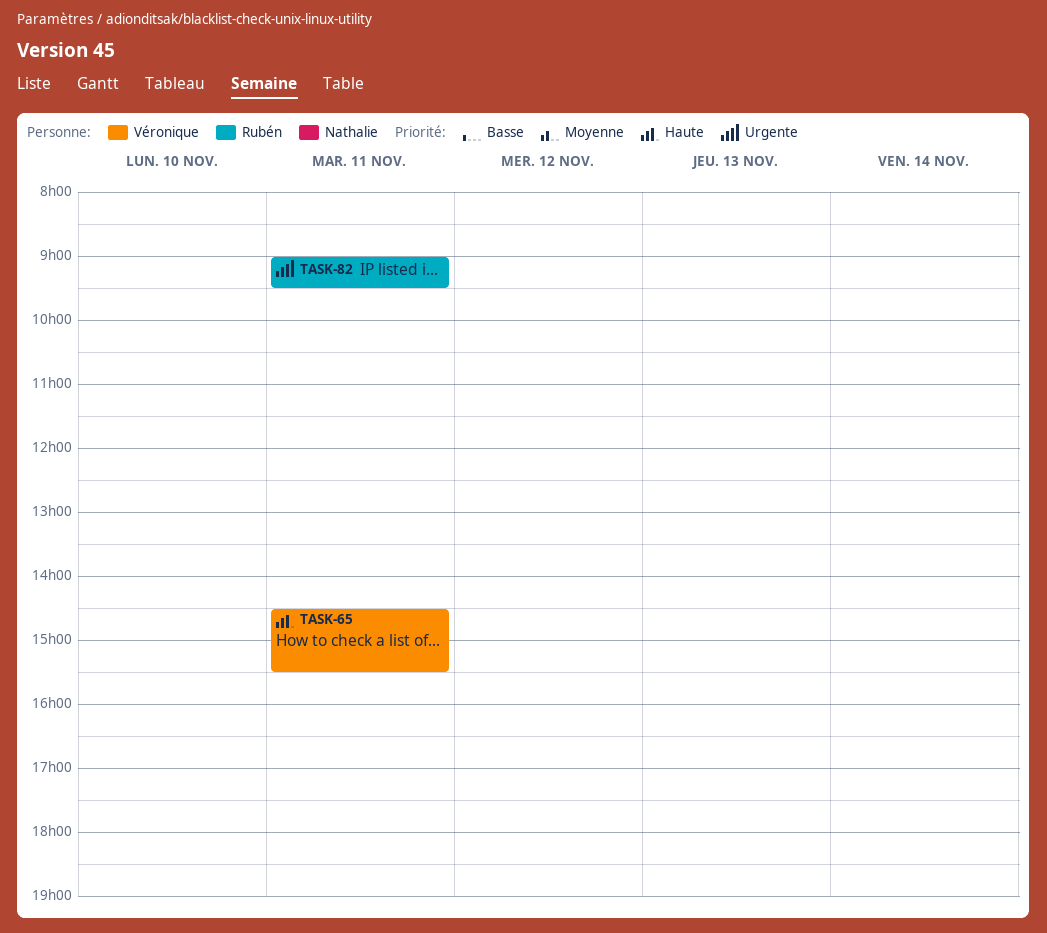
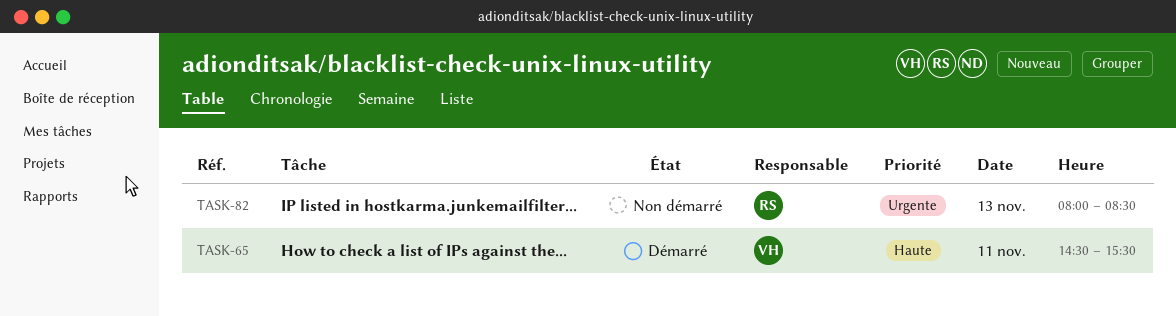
TASK-82, day: Nov 11 -> Nov 13
TASK-82, begins: 09:00 -> 08:00
TASK-82, ends: 09:30 -> 08:30

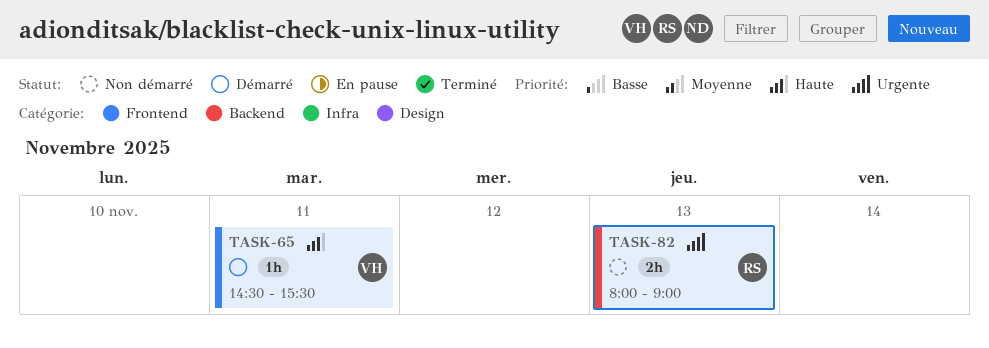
TASK-82, ends: 08:30 -> 09:00

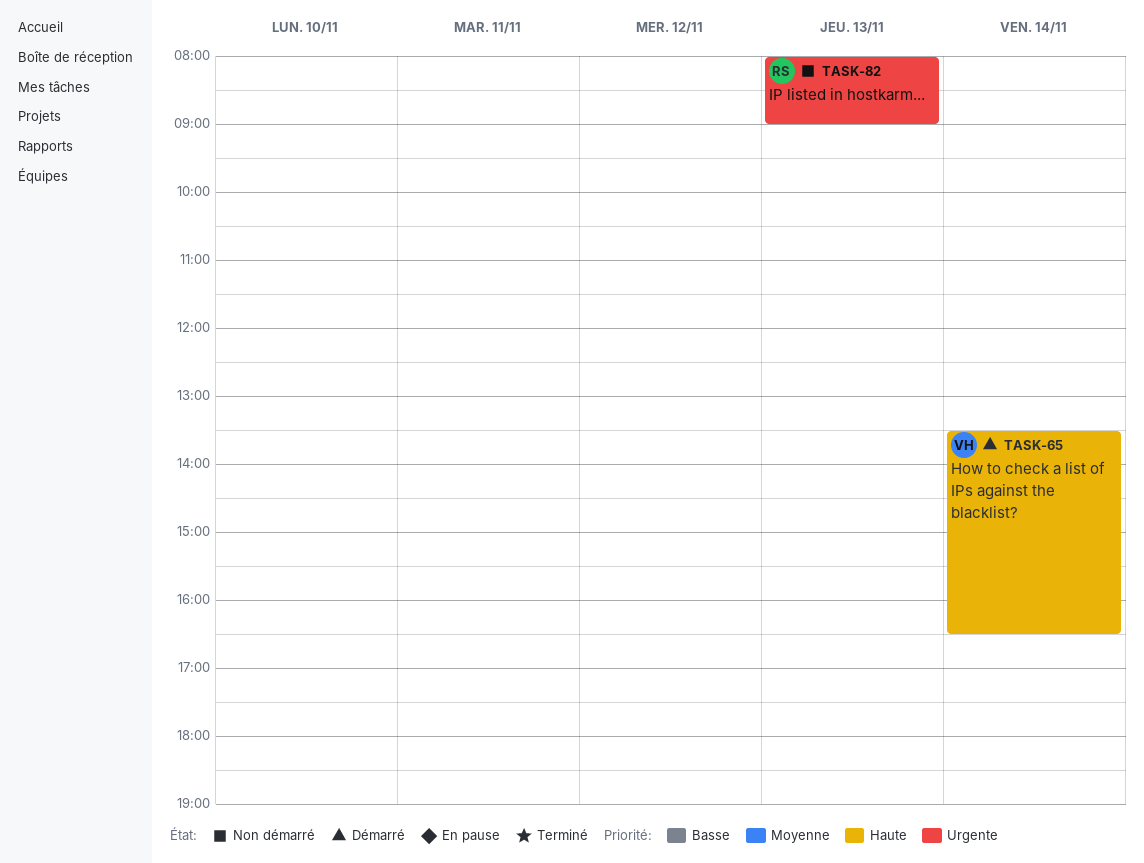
TASK-65, day: Nov 11 -> Nov 14
TASK-65, begins: 14:30 -> 13:30
TASK-65, ends: 15:30 -> 16:30

